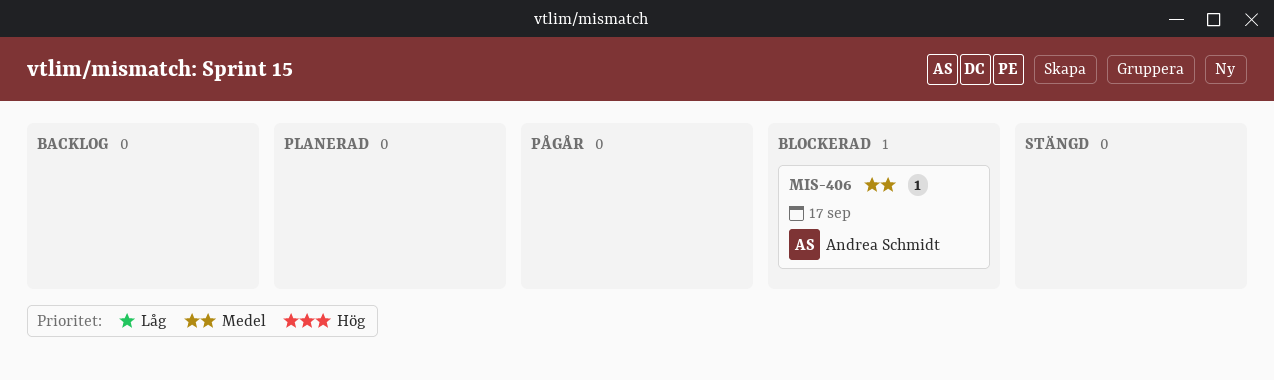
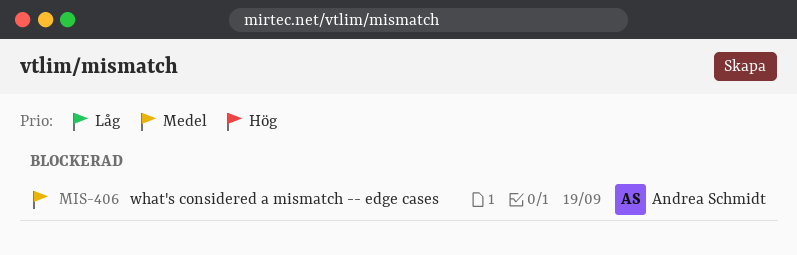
MIS-406, due: Sep 17 -> Sep 19

